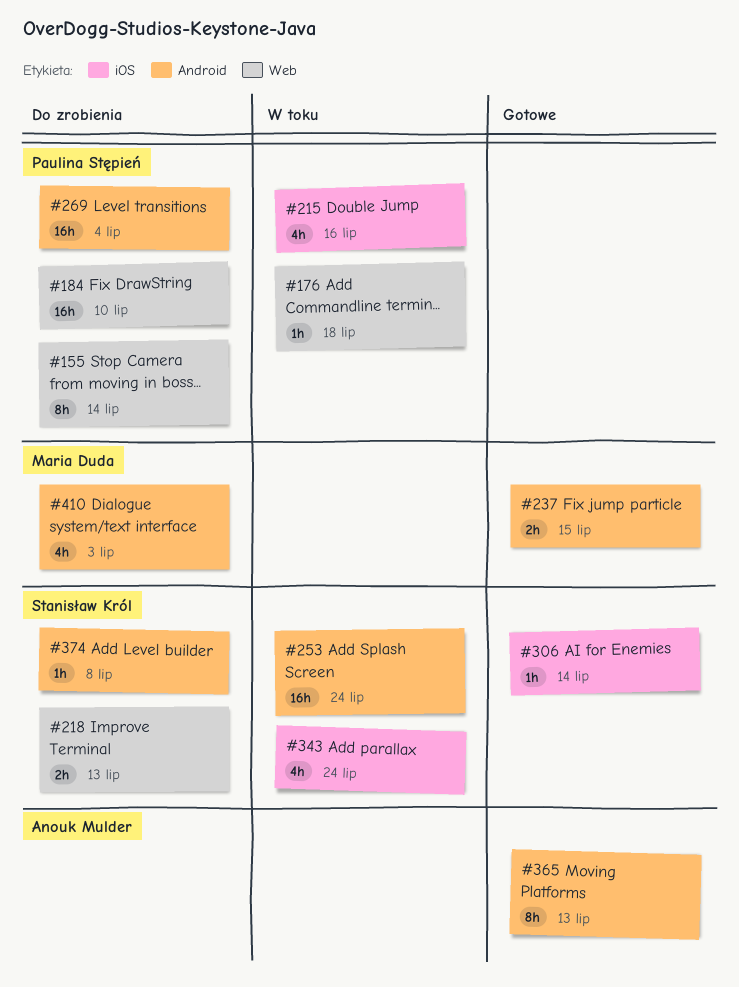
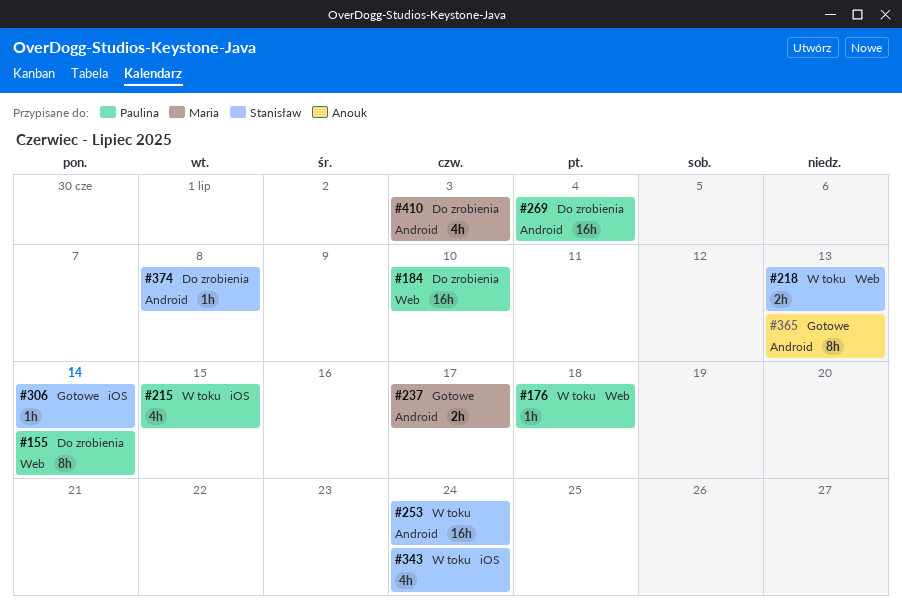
#215, due: Jul 16 -> Jul 15
#218, status: Do zrobienia -> W toku
#237, due: Jul 15 -> Jul 17

